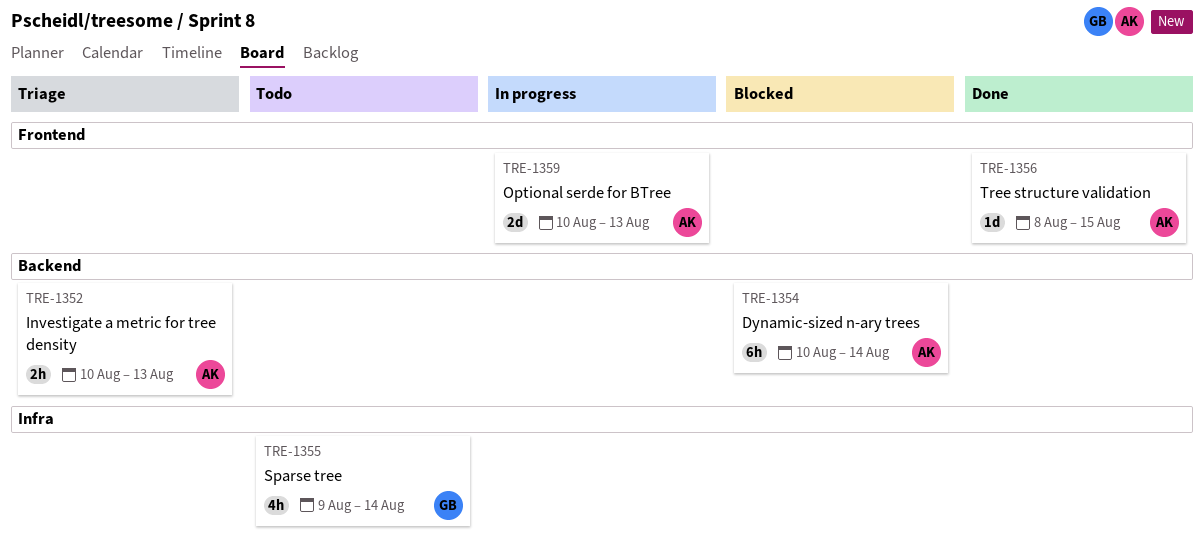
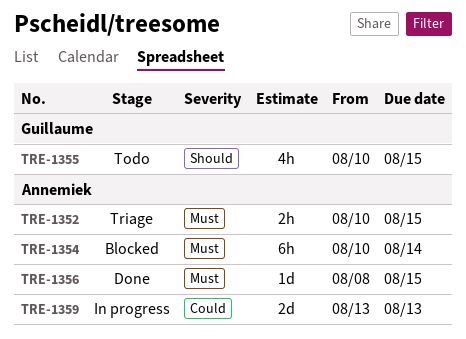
TRE-1352, due: Aug 13 -> Aug 15
TRE-1355, start: Aug 9 -> Aug 10
TRE-1355, due: Aug 14 -> Aug 15
TRE-1359, start: Aug 10 -> Aug 13

